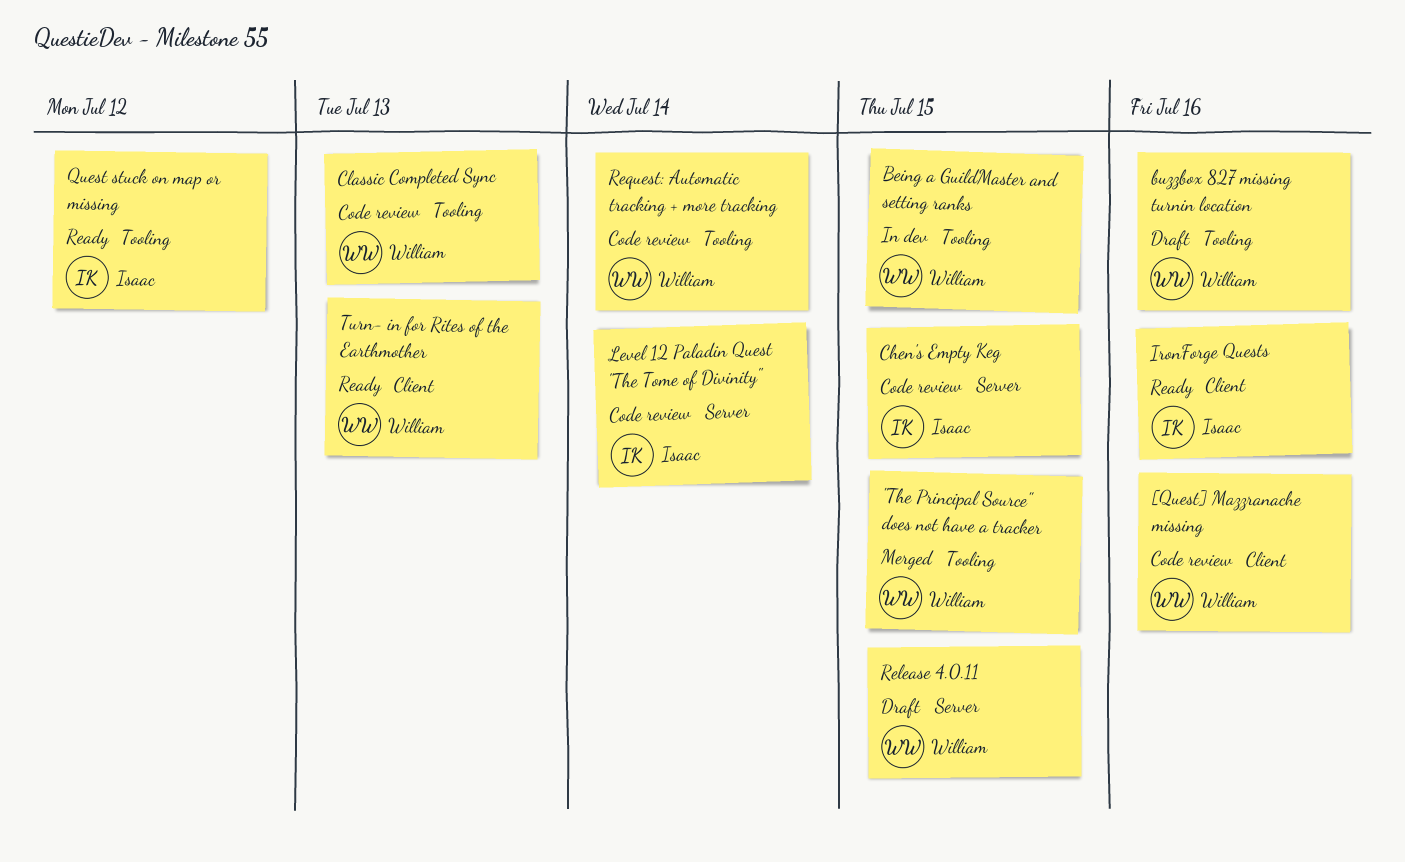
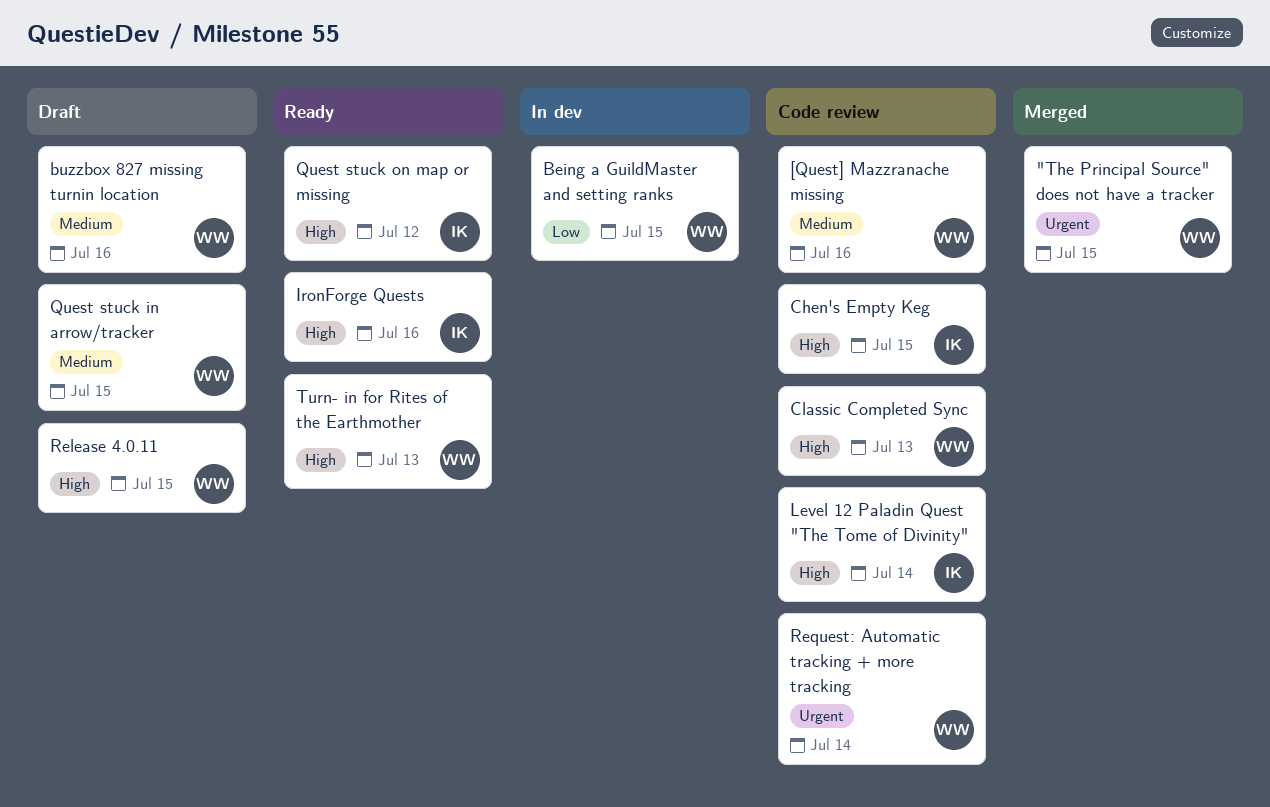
Quest stuck in arrow/tracker: none -> present

